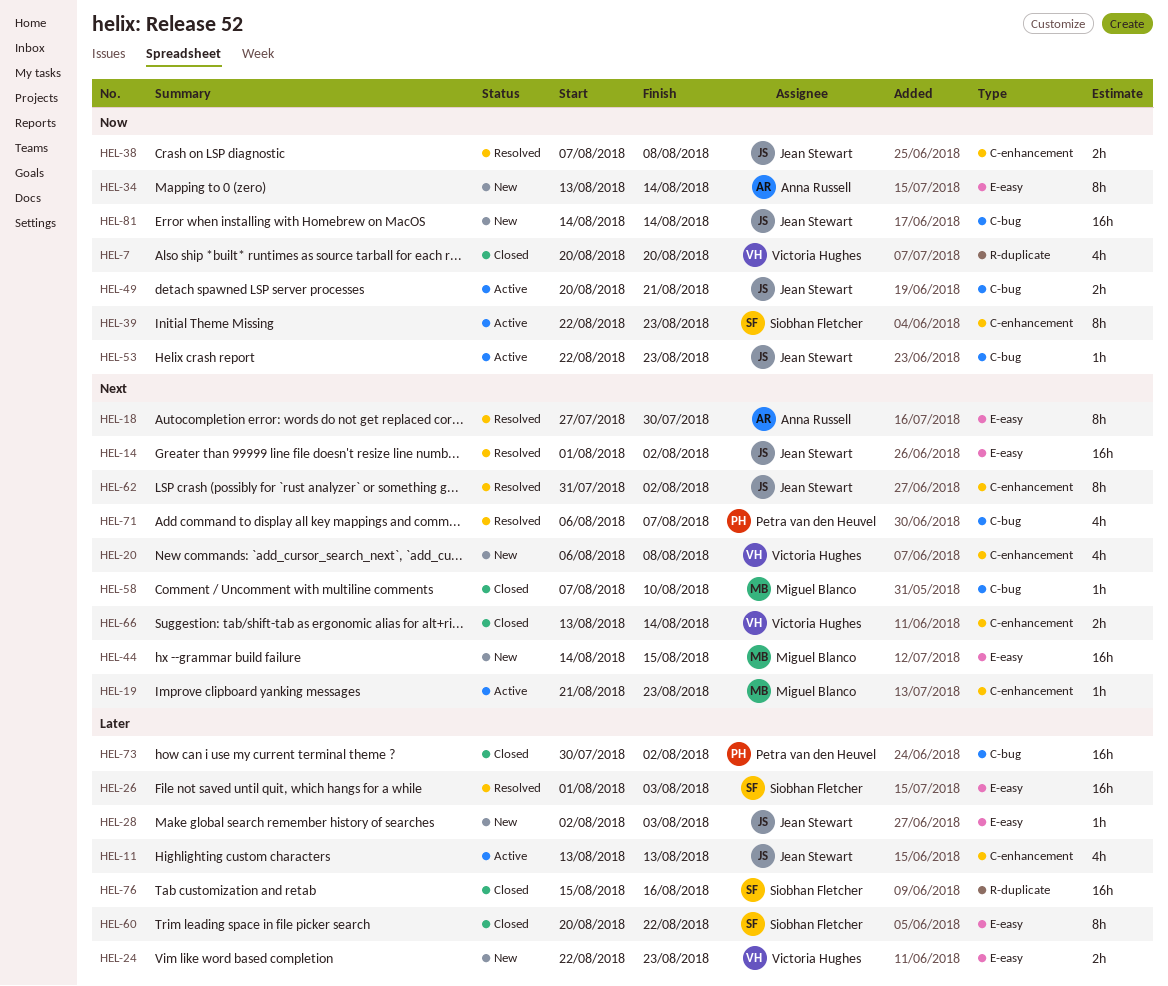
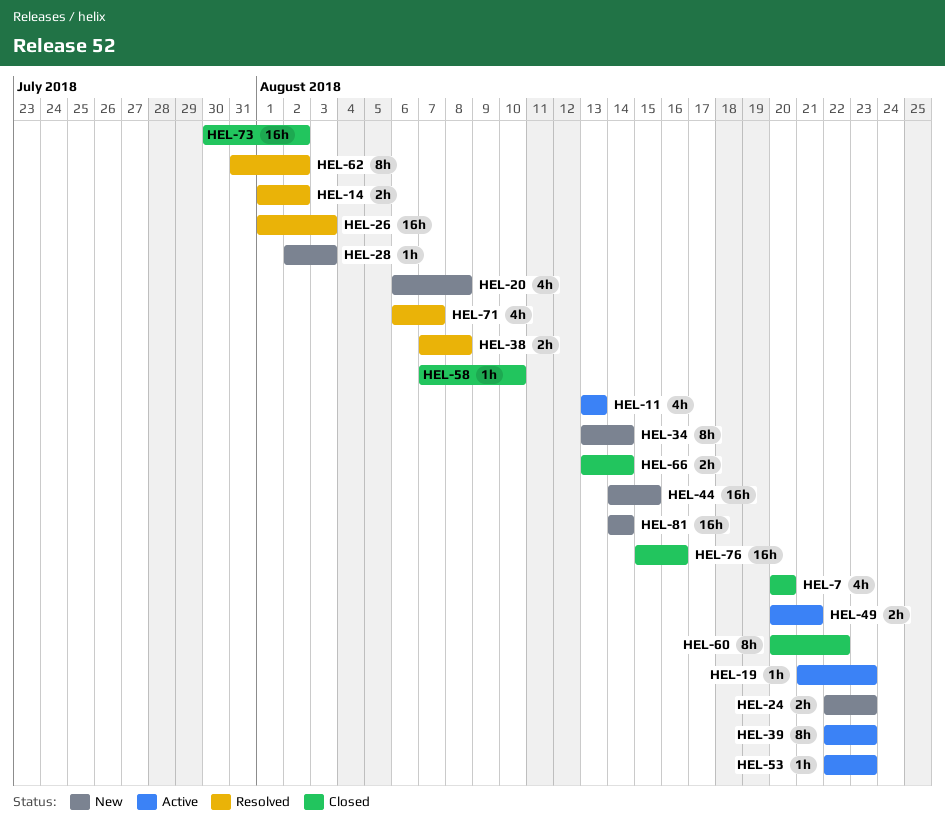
HEL-14, estimate: 16h -> 2h
HEL-18: present -> none

